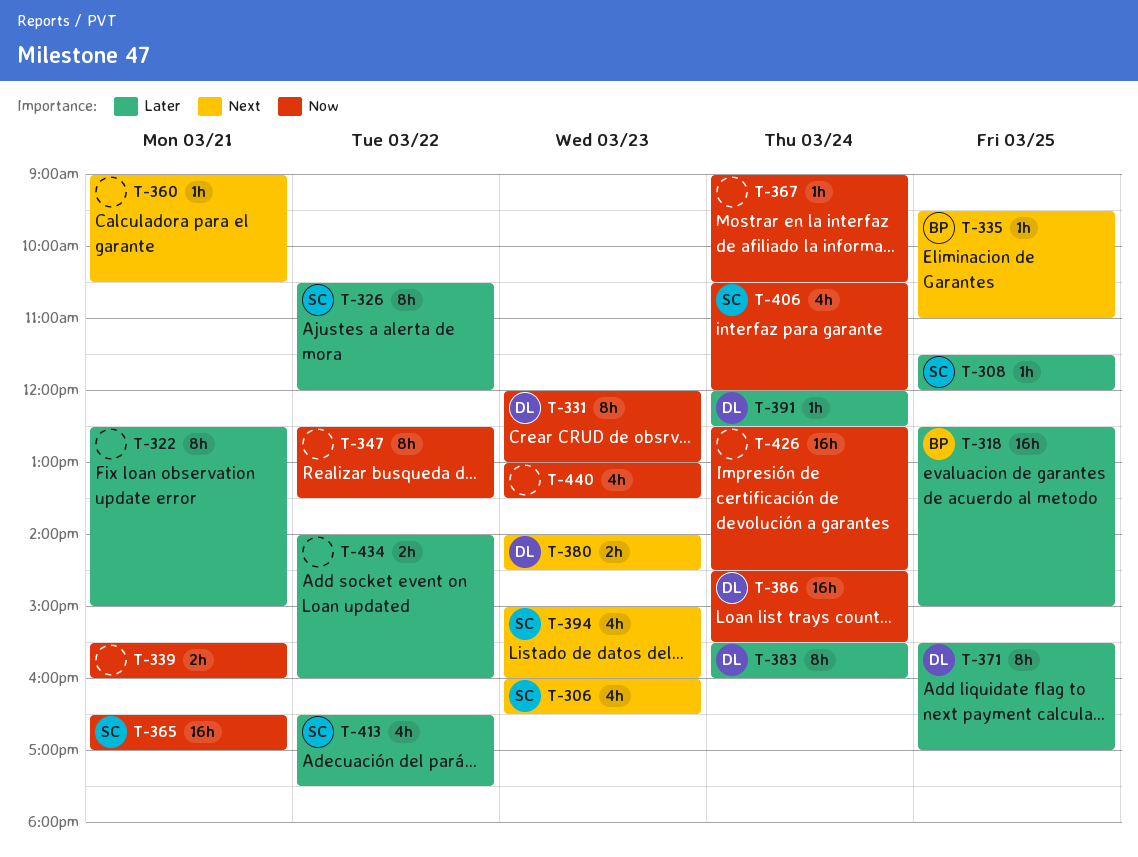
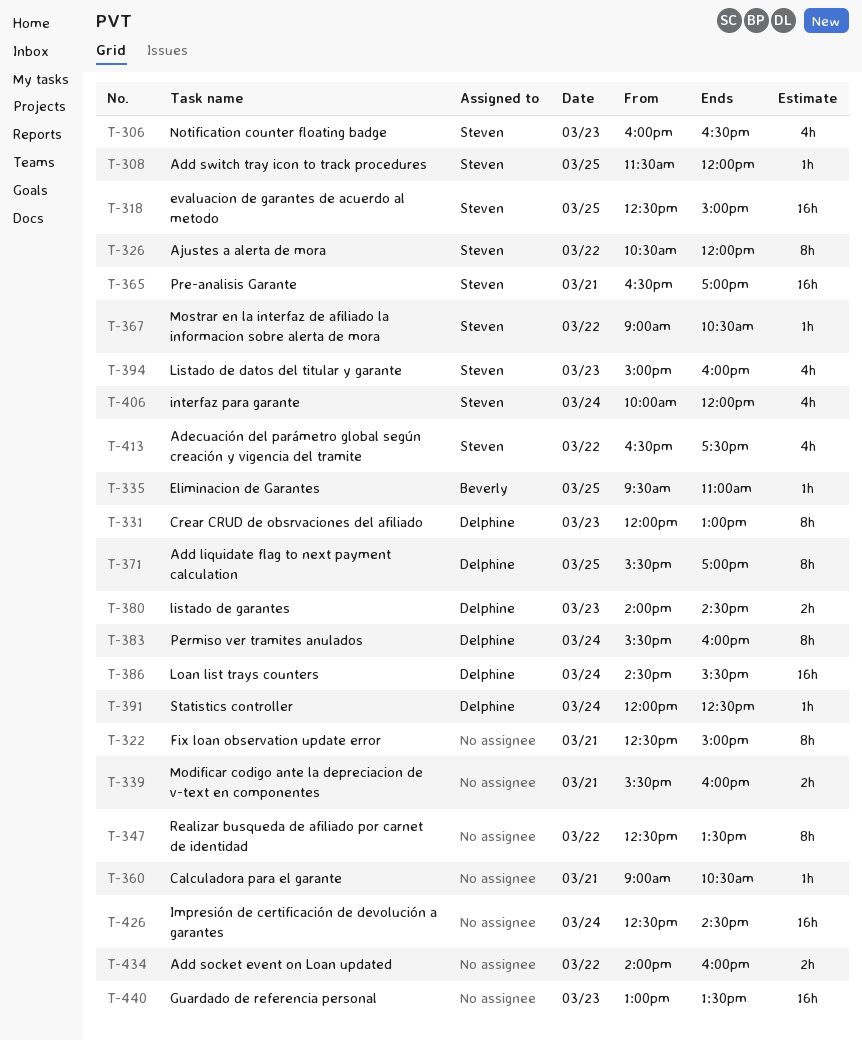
T-318, owner: Beverly -> Steven
T-367, owner: none -> Steven
T-367, day: Mar 24 -> Mar 22
T-406, begins: 10:30 -> 10:00
T-440, estimate: 4h -> 16h

